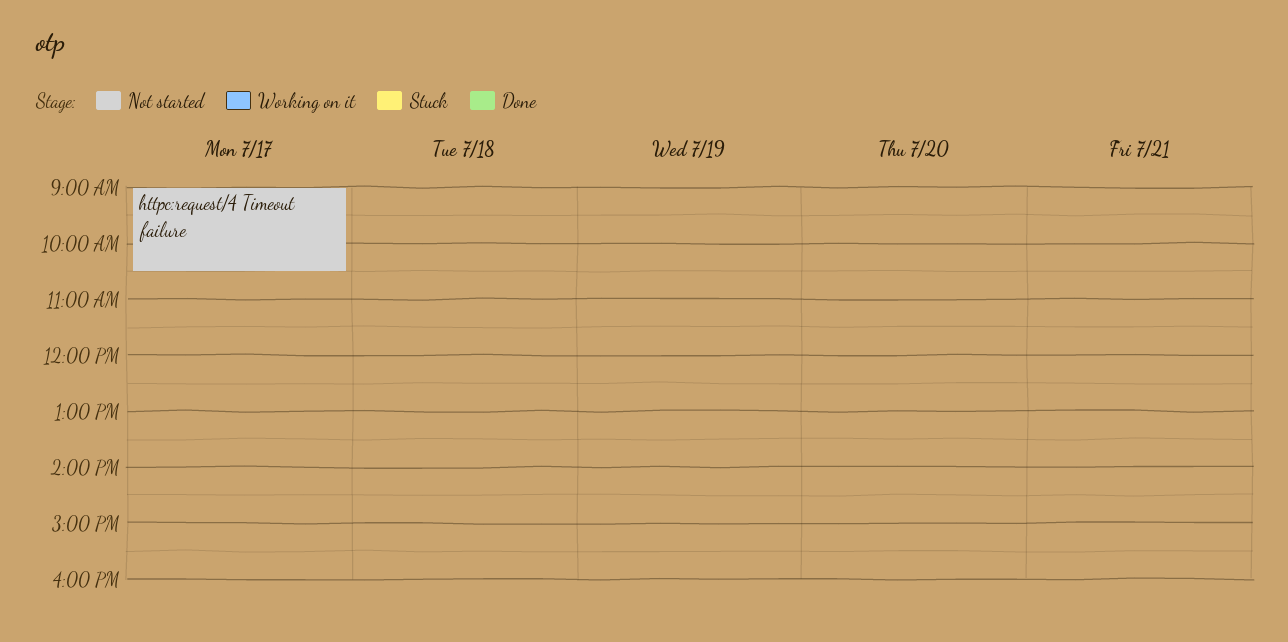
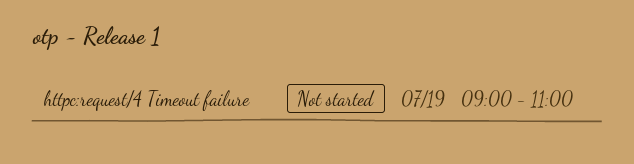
httpc:request/4 Timeout failure, day: Jul 17 -> Jul 19
httpc:request/4 Timeout failure, ends: 10:30 -> 11:00

